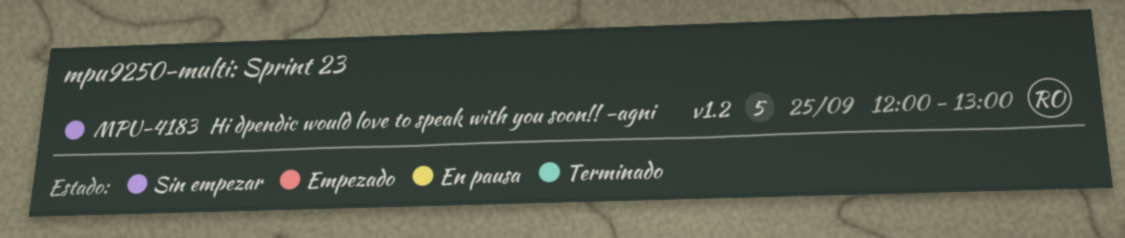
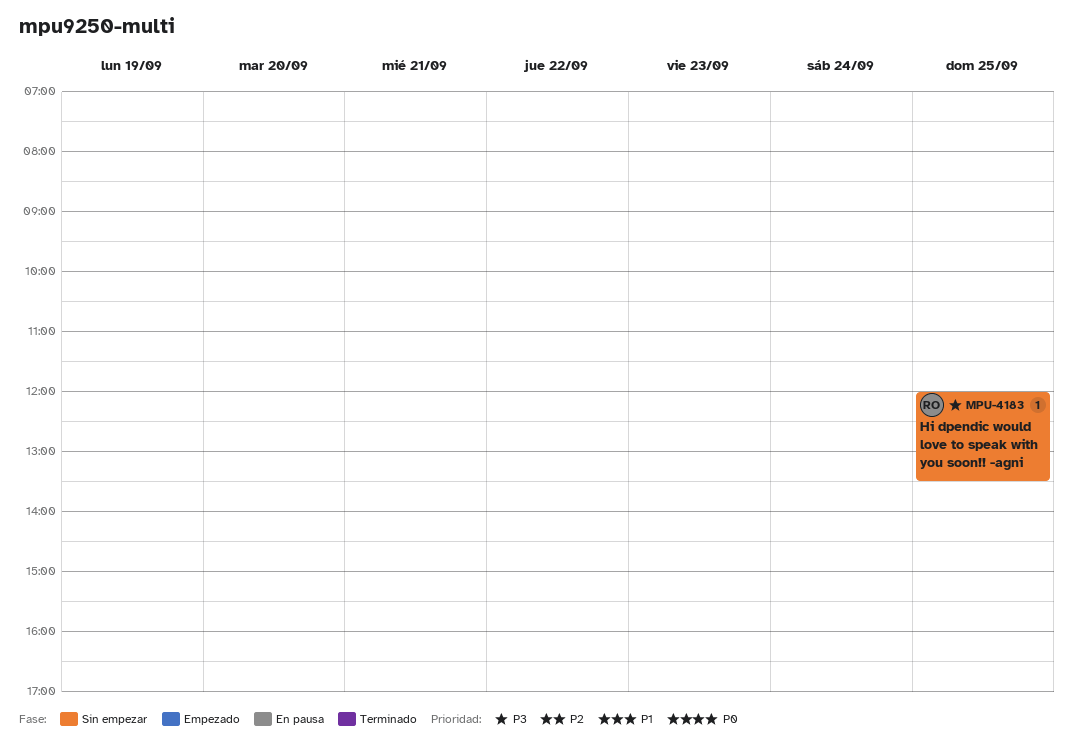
MPU-4183, estimate: 5 -> 1
MPU-4183, ends: 13:00 -> 13:30

